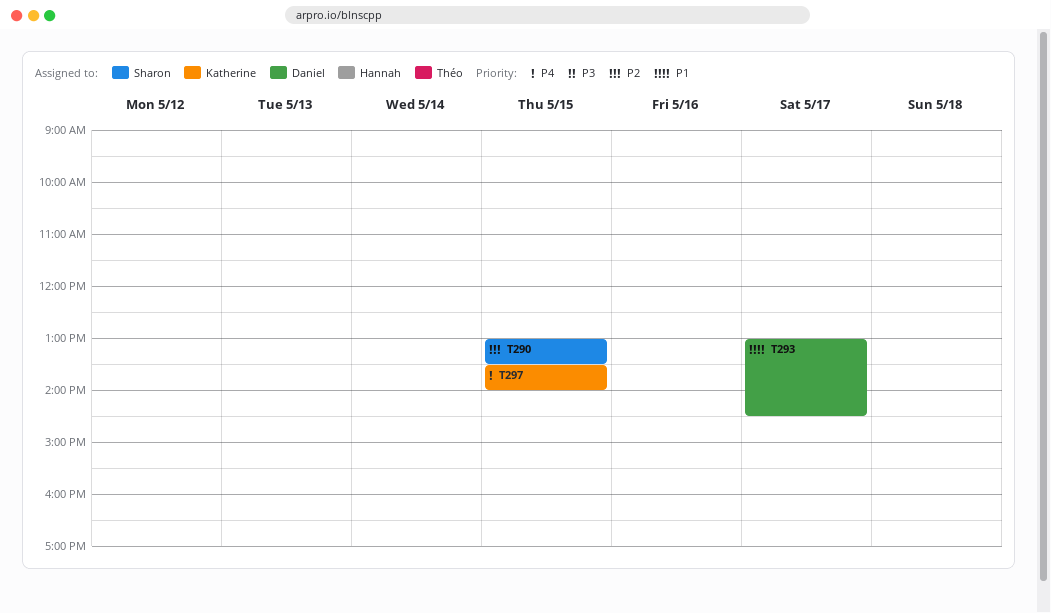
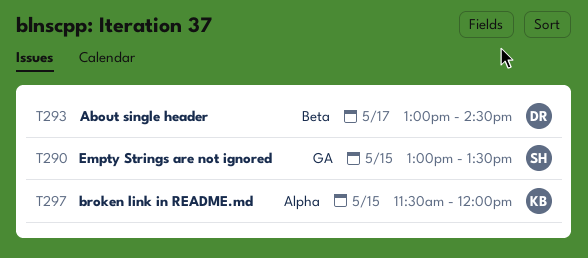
T297, begins: 13:30 -> 11:30
T297, ends: 14:00 -> 12:00

